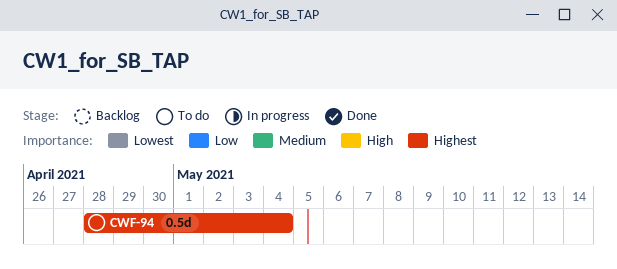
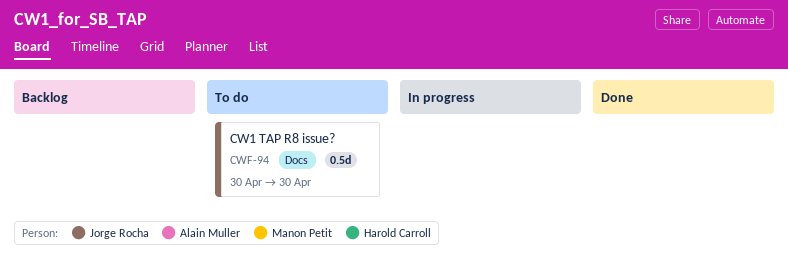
CWF-94, start: Apr 28 -> Apr 30
CWF-94, due: May 4 -> Apr 30

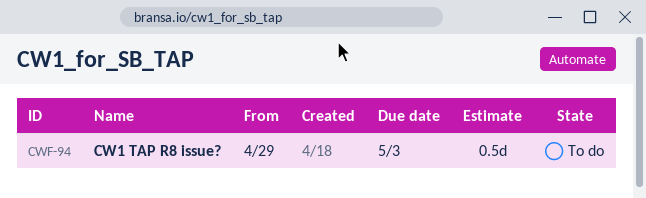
CWF-94, start: Apr 30 -> Apr 29
CWF-94, due: Apr 30 -> May 3

